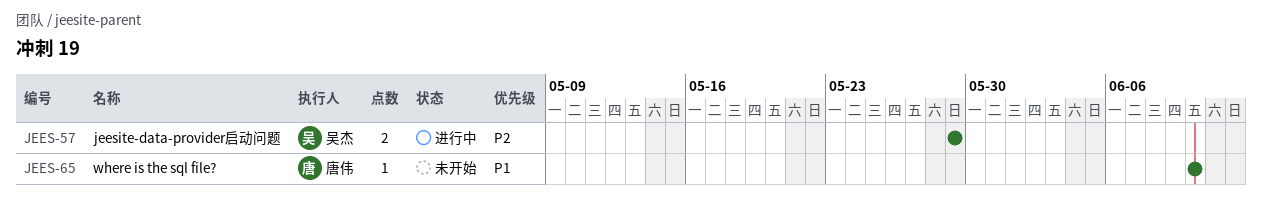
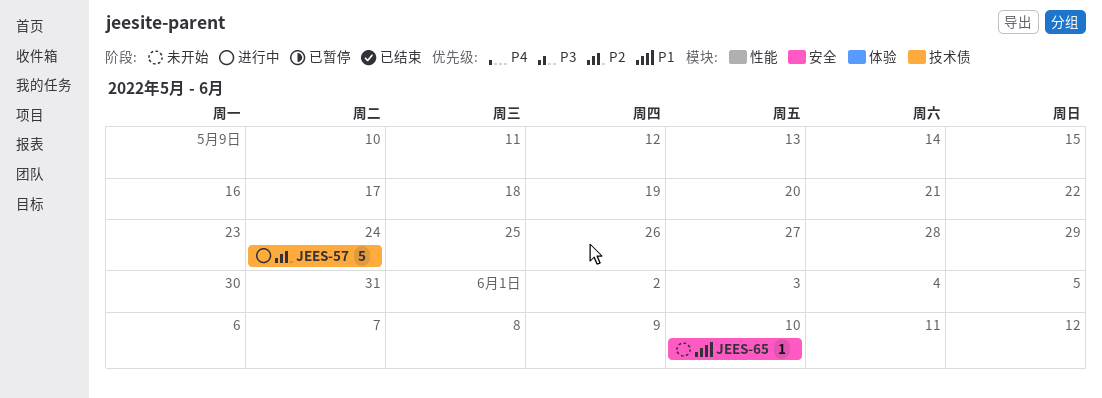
JEES-57, estimate: 2 -> 5
JEES-57, start: May 29 -> May 24
JEES-57, due: May 29 -> May 24

